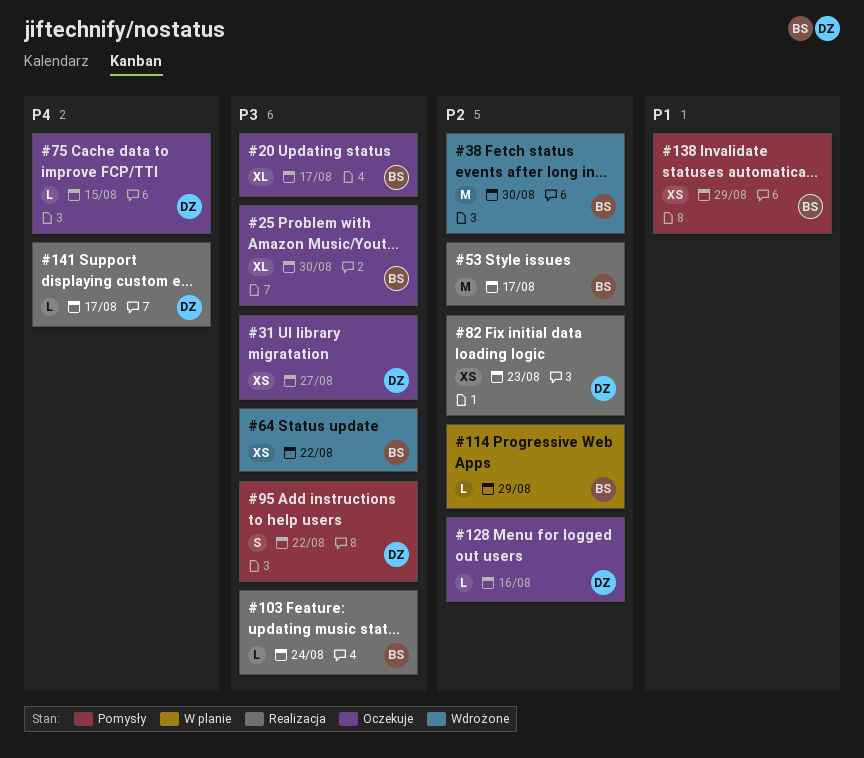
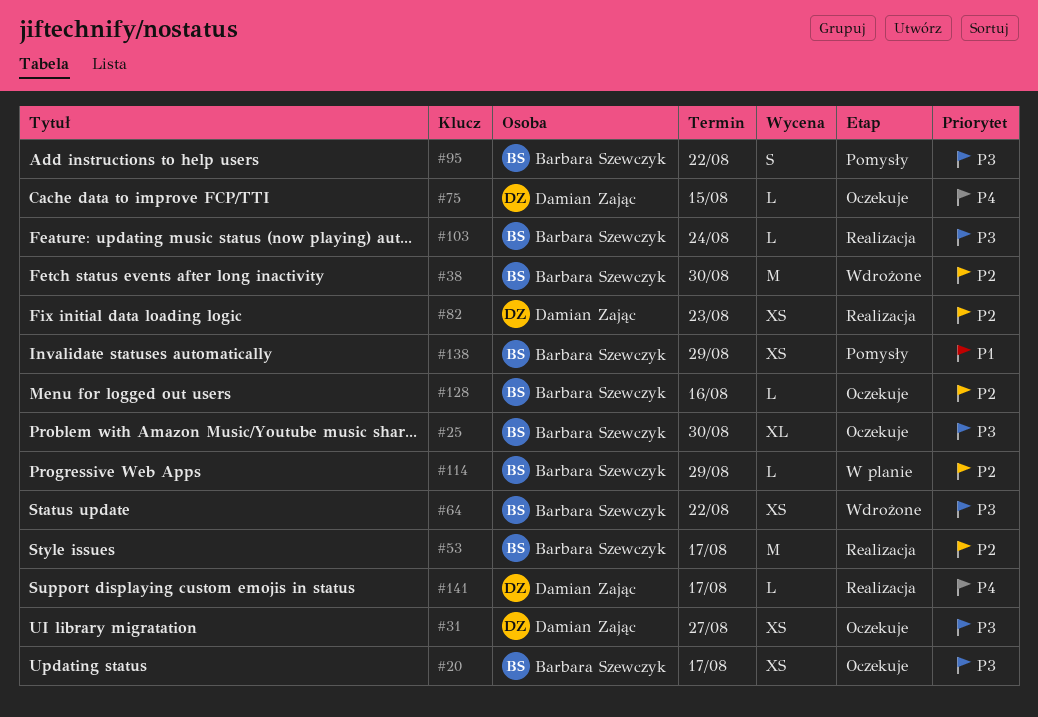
#20, estimate: XL -> XS
#95, owner: Damian Zając -> Barbara Szewczyk
#128, owner: Damian Zając -> Barbara Szewczyk

